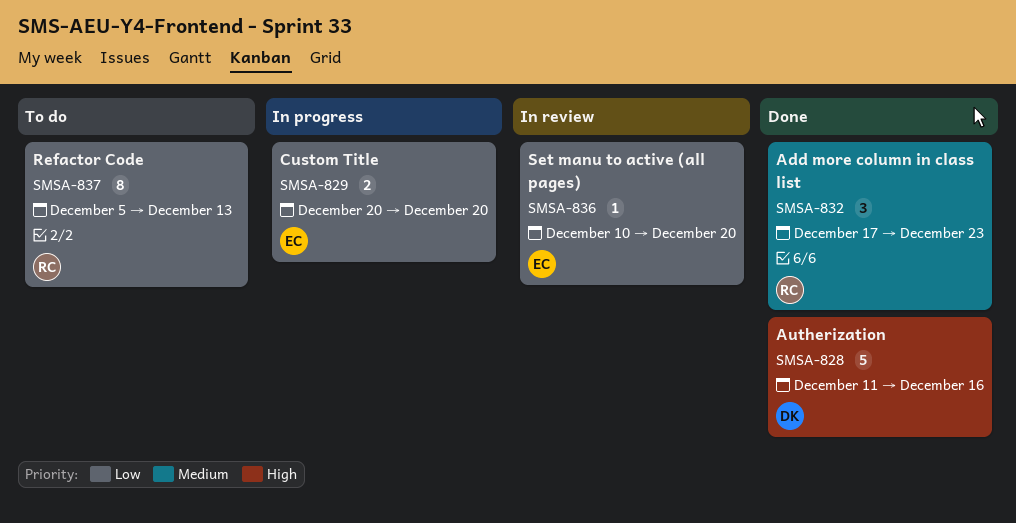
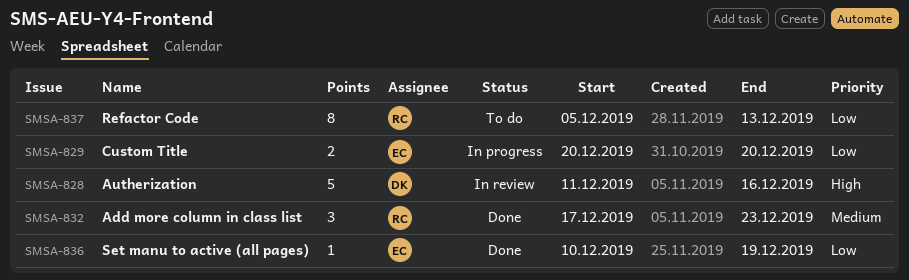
SMSA-828, status: Done -> In review
SMSA-836, status: In review -> Done
SMSA-836, due: Dec 20 -> Dec 19

